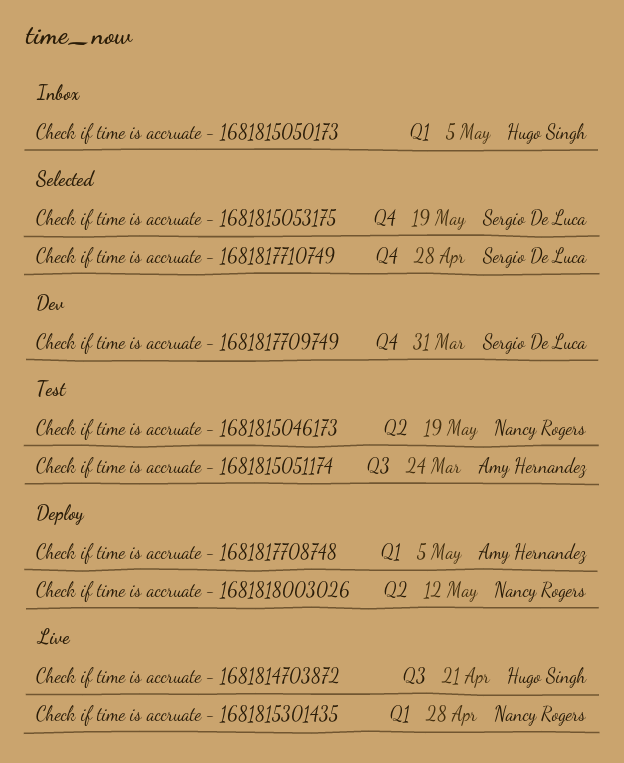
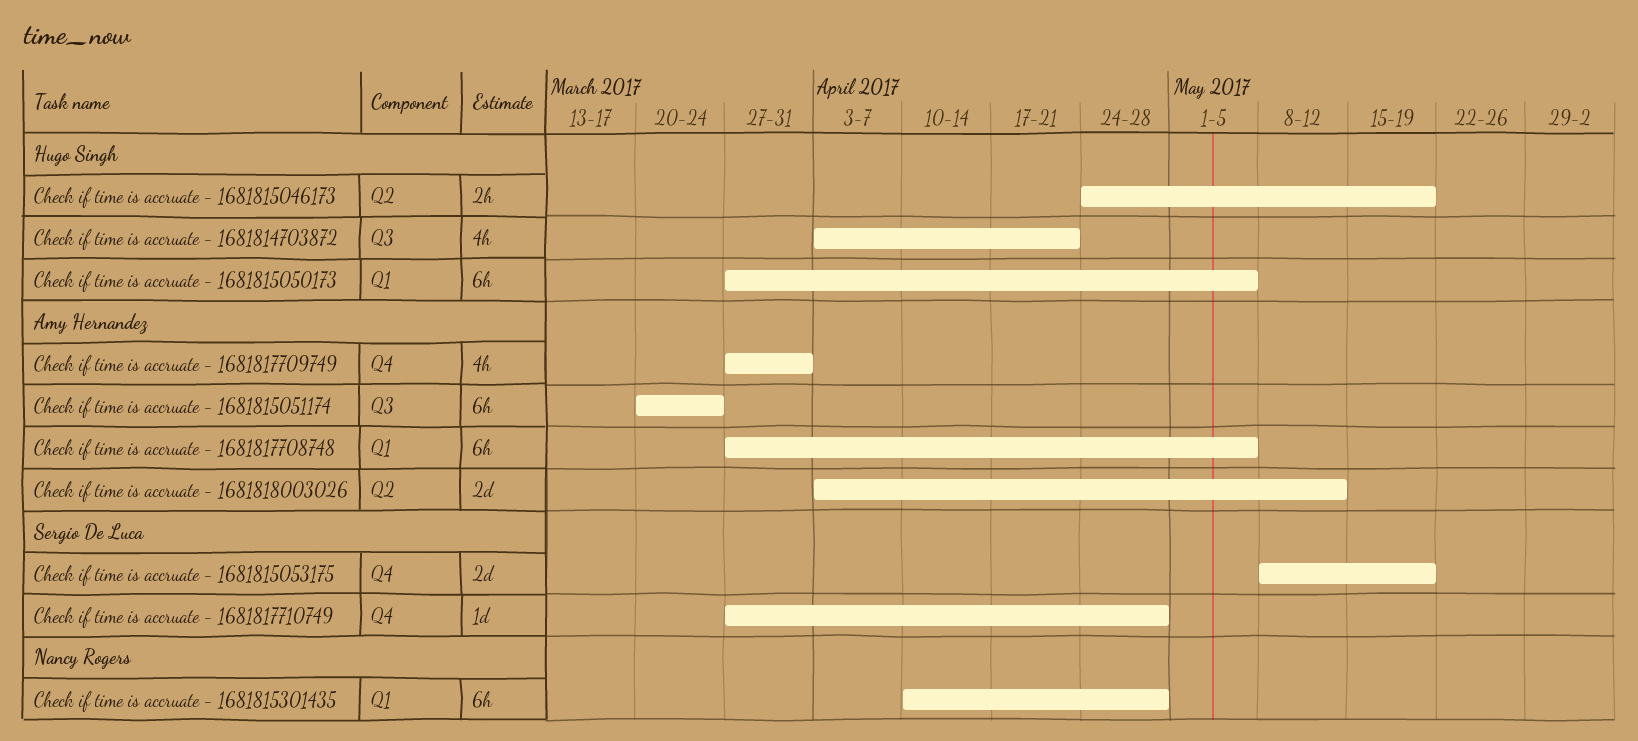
Check if time is accruate - 1681815046173, owner: Nancy Rogers -> Hugo Singh
Check if time is accruate - 1681817709749, owner: Sergio De Luca -> Amy Hernandez
Check if time is accruate - 1681818003026, owner: Nancy Rogers -> Amy Hernandez

